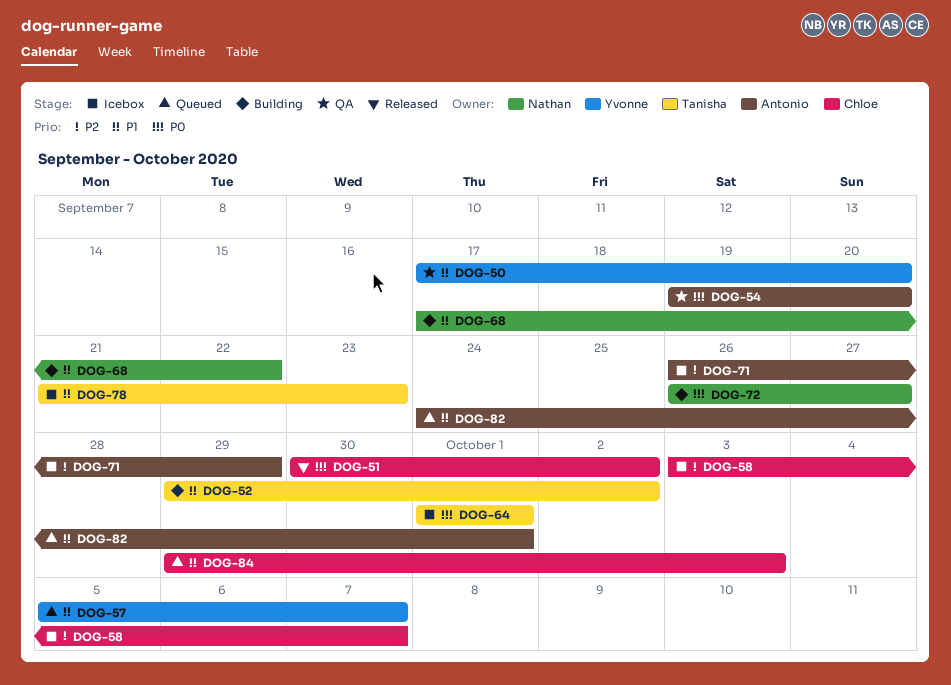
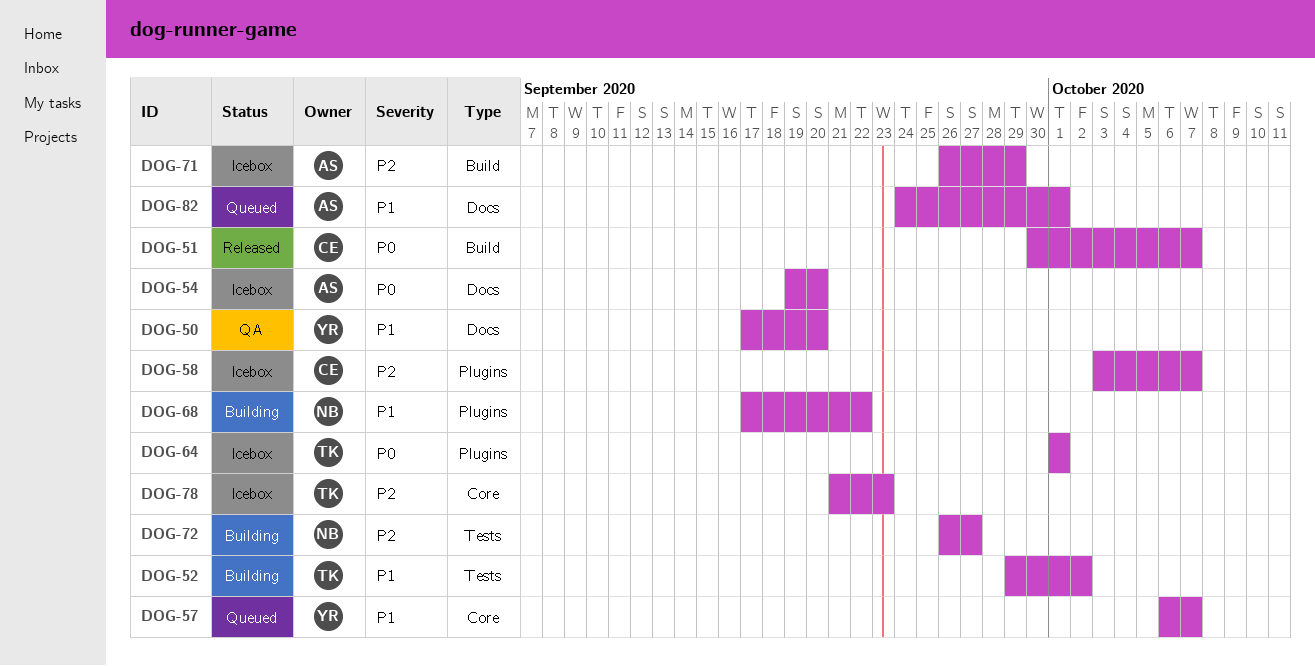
DOG-51, due: Oct 2 -> Oct 7
DOG-54, status: QA -> Icebox
DOG-57, start: Oct 5 -> Oct 6
DOG-72, priority: P0 -> P2
DOG-78, priority: P1 -> P2
DOG-84: present -> none

